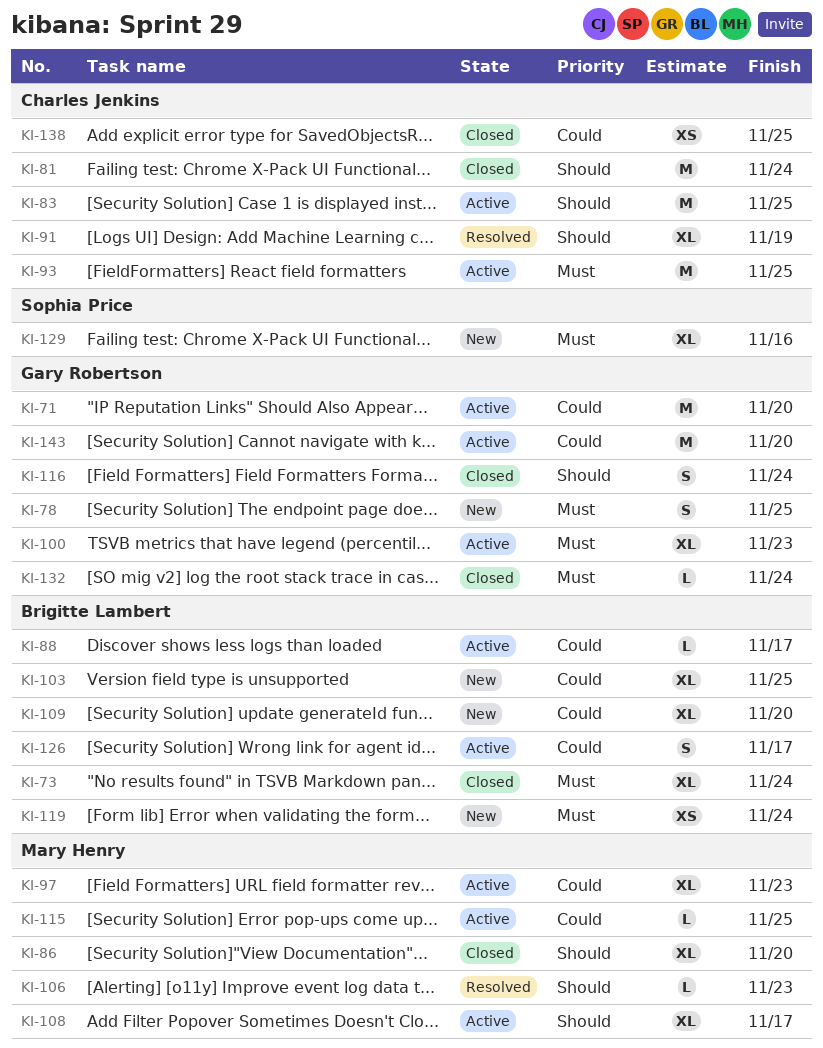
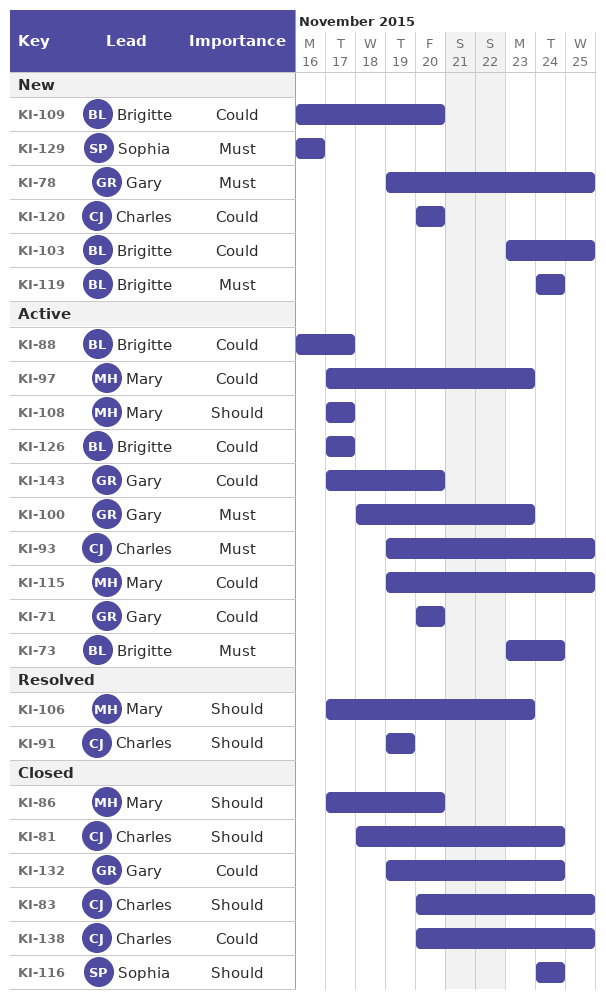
KI-73, status: Closed -> Active
KI-83, status: Active -> Closed
KI-116, owner: Gary Robertson -> Sophia Price
KI-120: none -> present
KI-132, priority: Must -> Could

